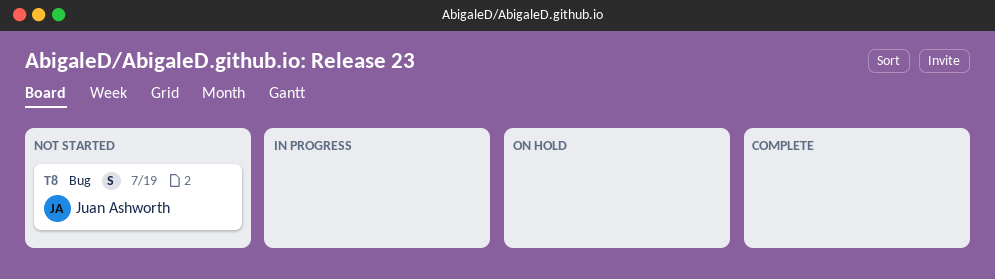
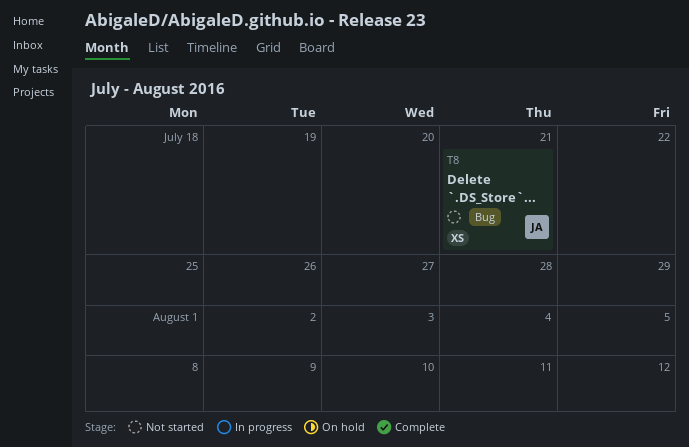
T8, estimate: S -> XS
T8, due: Jul 19 -> Jul 21

